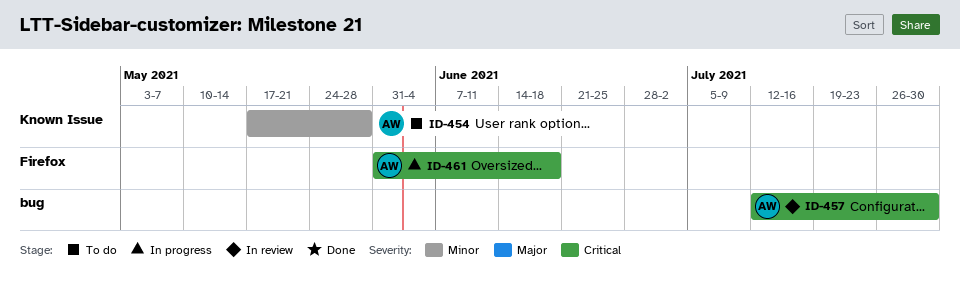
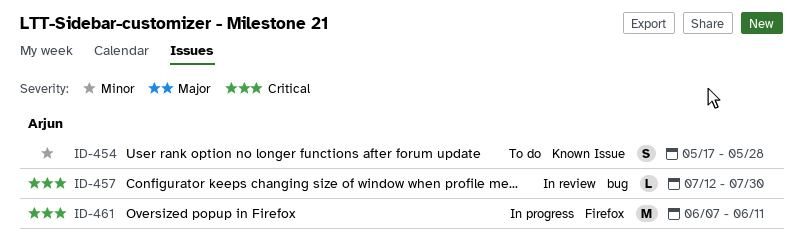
ID-461, start: May 31 -> Jun 7
ID-461, due: Jun 18 -> Jun 11

